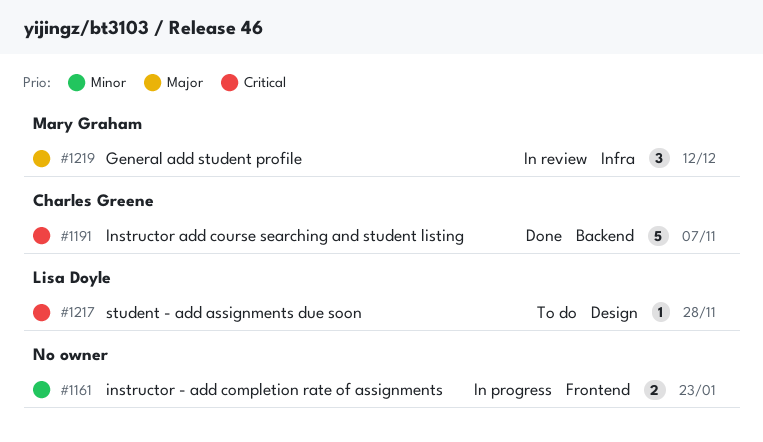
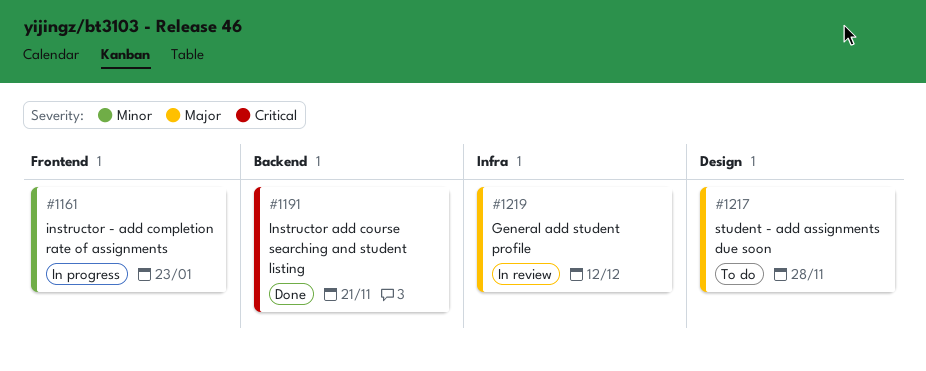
#1191, due: Nov 7 -> Nov 21
#1217, priority: Critical -> Major

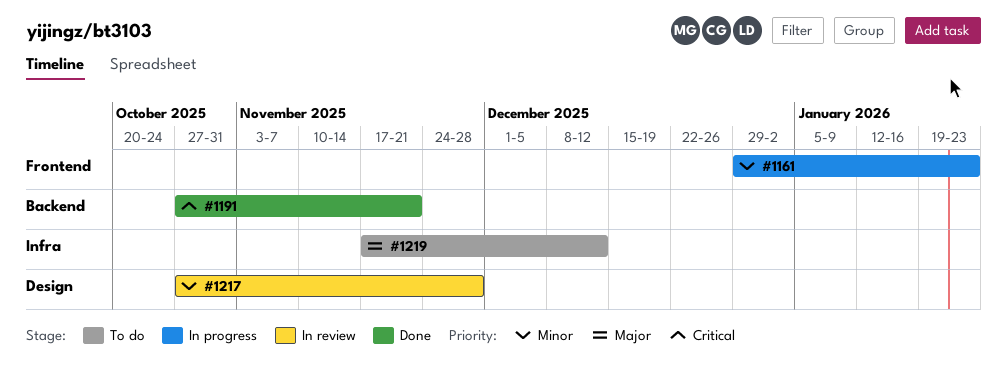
#1217, status: To do -> In review
#1217, priority: Major -> Minor
#1219, status: In review -> To do

